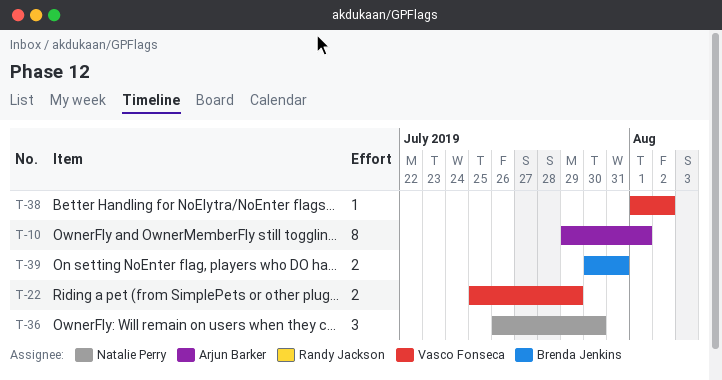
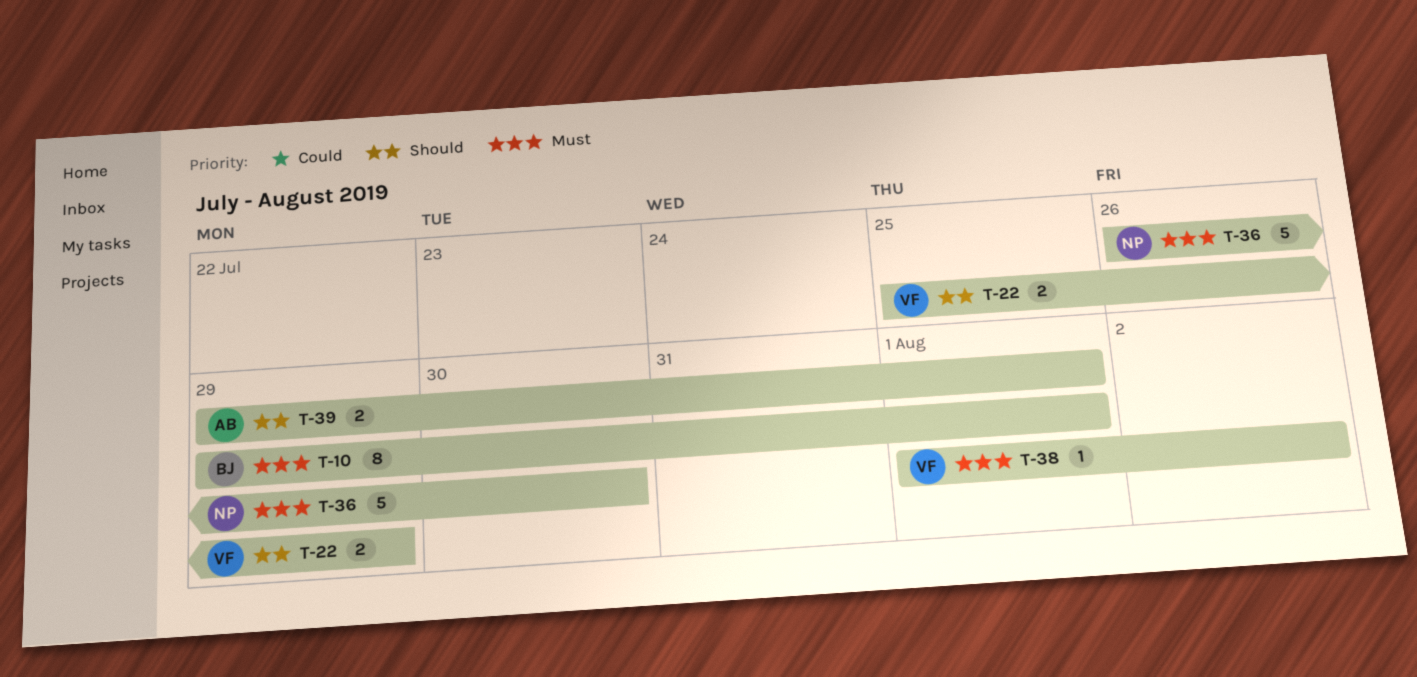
T-10, owner: Arjun Barker -> Brenda Jenkins
T-36, estimate: 3 -> 5
T-39, owner: Brenda Jenkins -> Arjun Barker
T-39, start: Jul 30 -> Jul 29
T-39, due: Jul 31 -> Aug 1

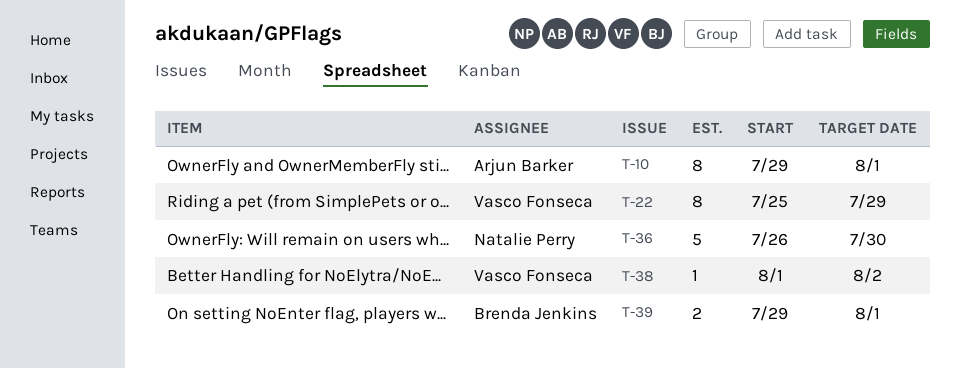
T-10, owner: Brenda Jenkins -> Arjun Barker
T-22, estimate: 2 -> 8
T-39, owner: Arjun Barker -> Brenda Jenkins

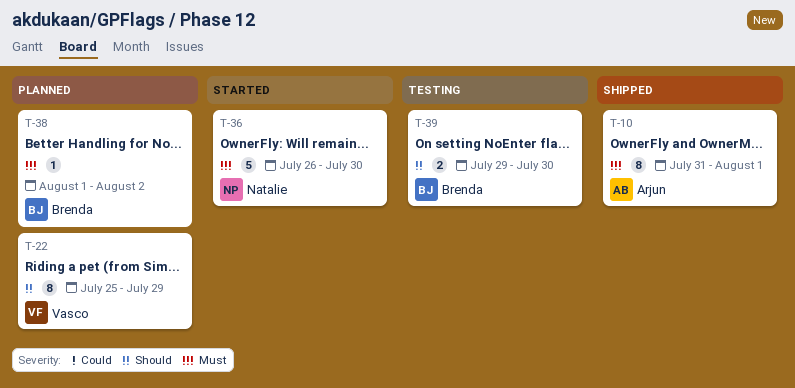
T-10, start: Jul 29 -> Jul 31
T-38, owner: Vasco Fonseca -> Brenda Jenkins
T-39, due: Aug 1 -> Jul 30

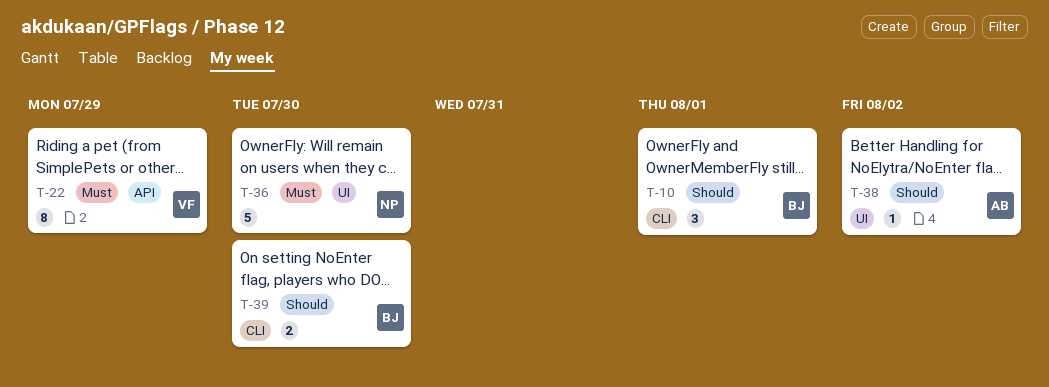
T-10, owner: Arjun -> Brenda
T-10, priority: Must -> Should
T-10, estimate: 8 -> 3
T-22, priority: Should -> Must
T-38, owner: Brenda -> Arjun
T-38, priority: Must -> Should

